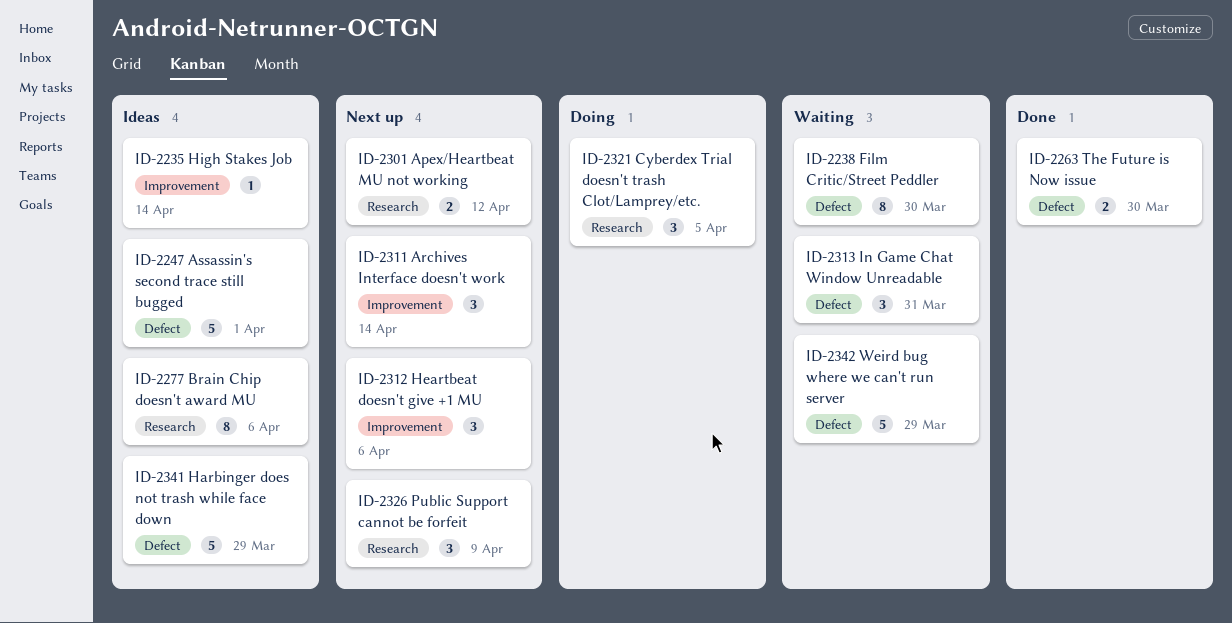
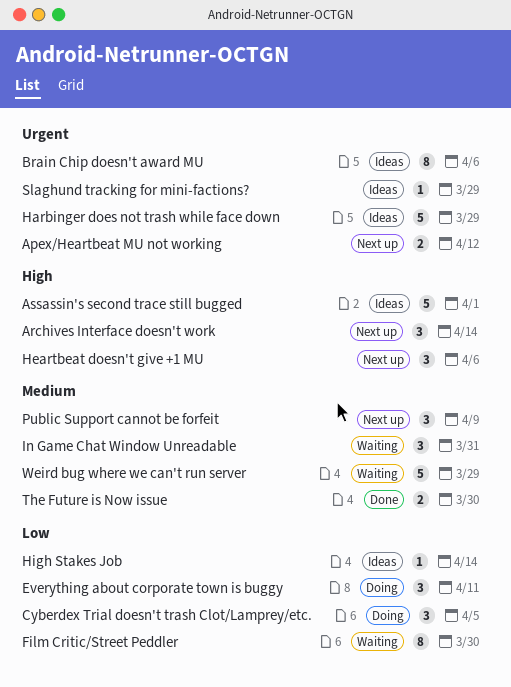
Everything about corporate town is buggy: none -> present
Slaghund tracking for mini-factions?: none -> present

